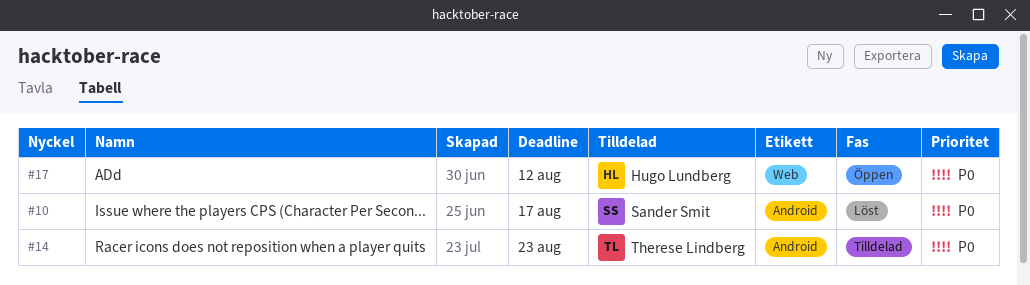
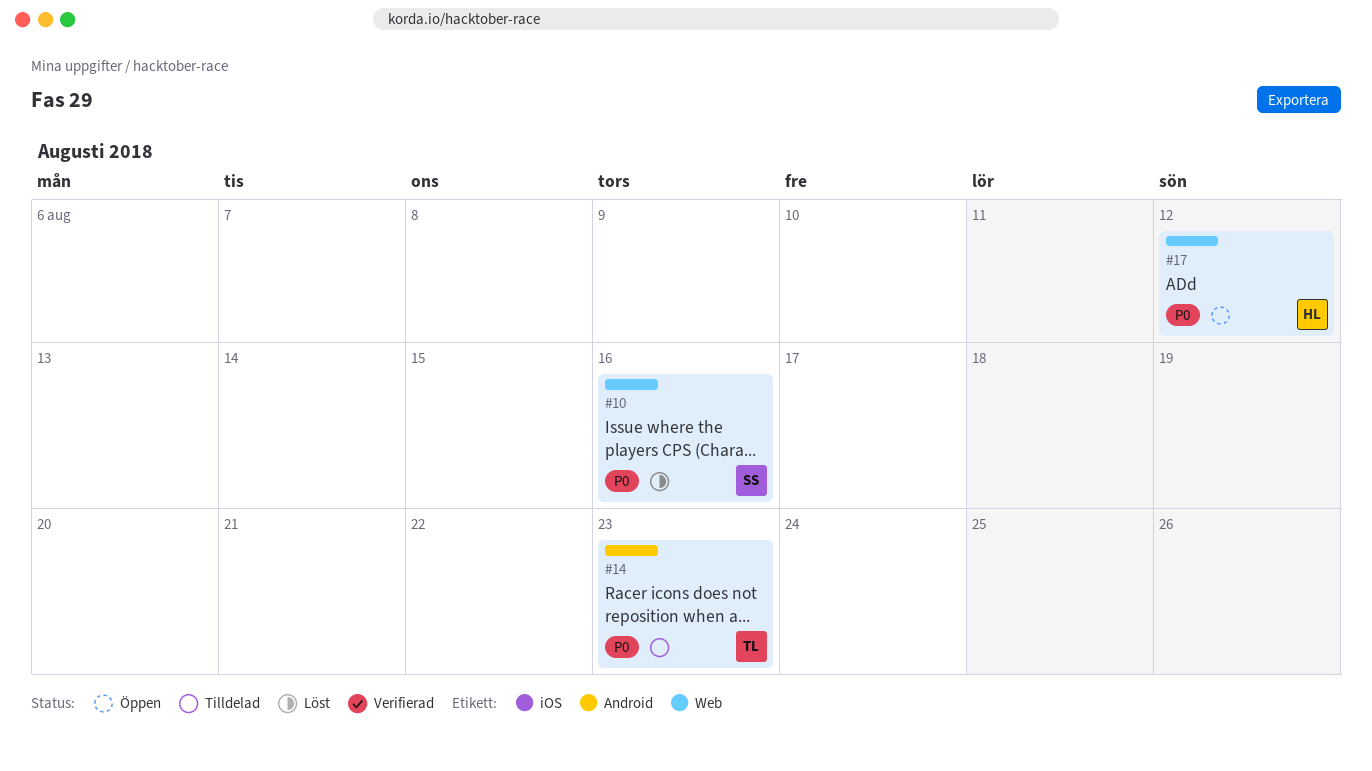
#10, label: Android -> Web
#10, due: Aug 17 -> Aug 16

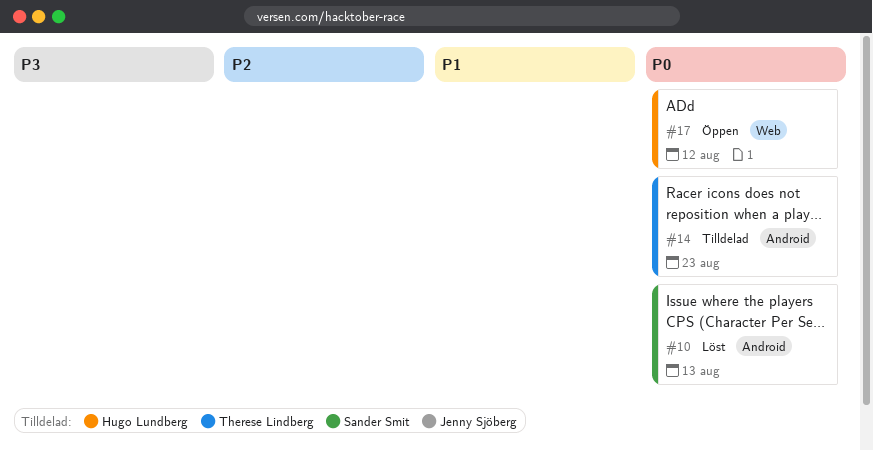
#10, label: Web -> Android
#10, due: Aug 16 -> Aug 13

